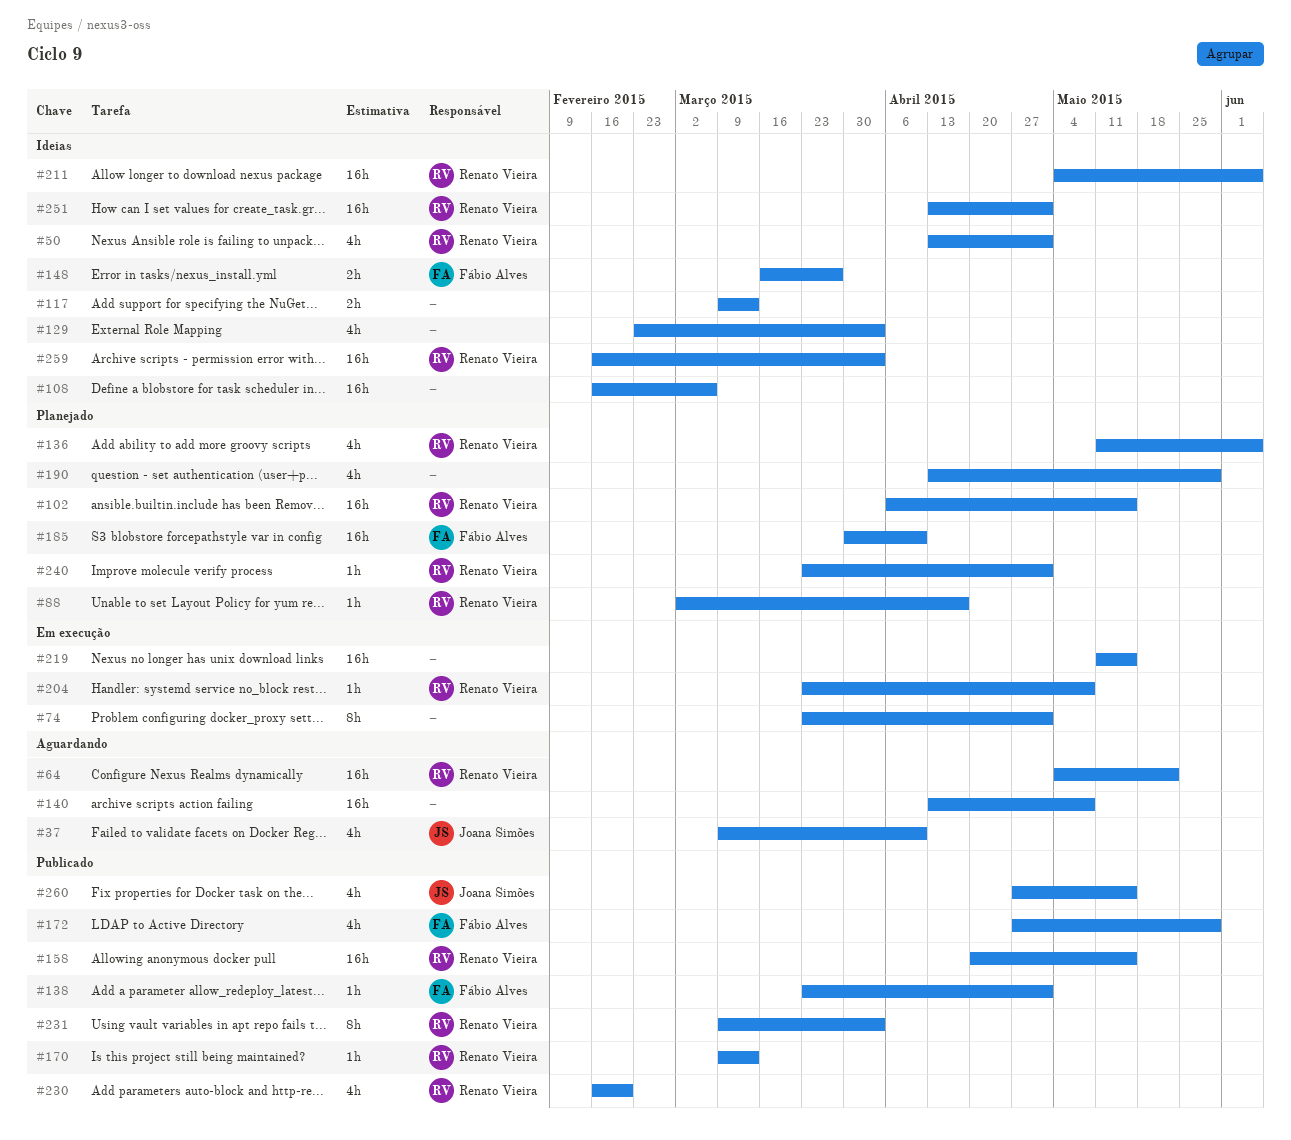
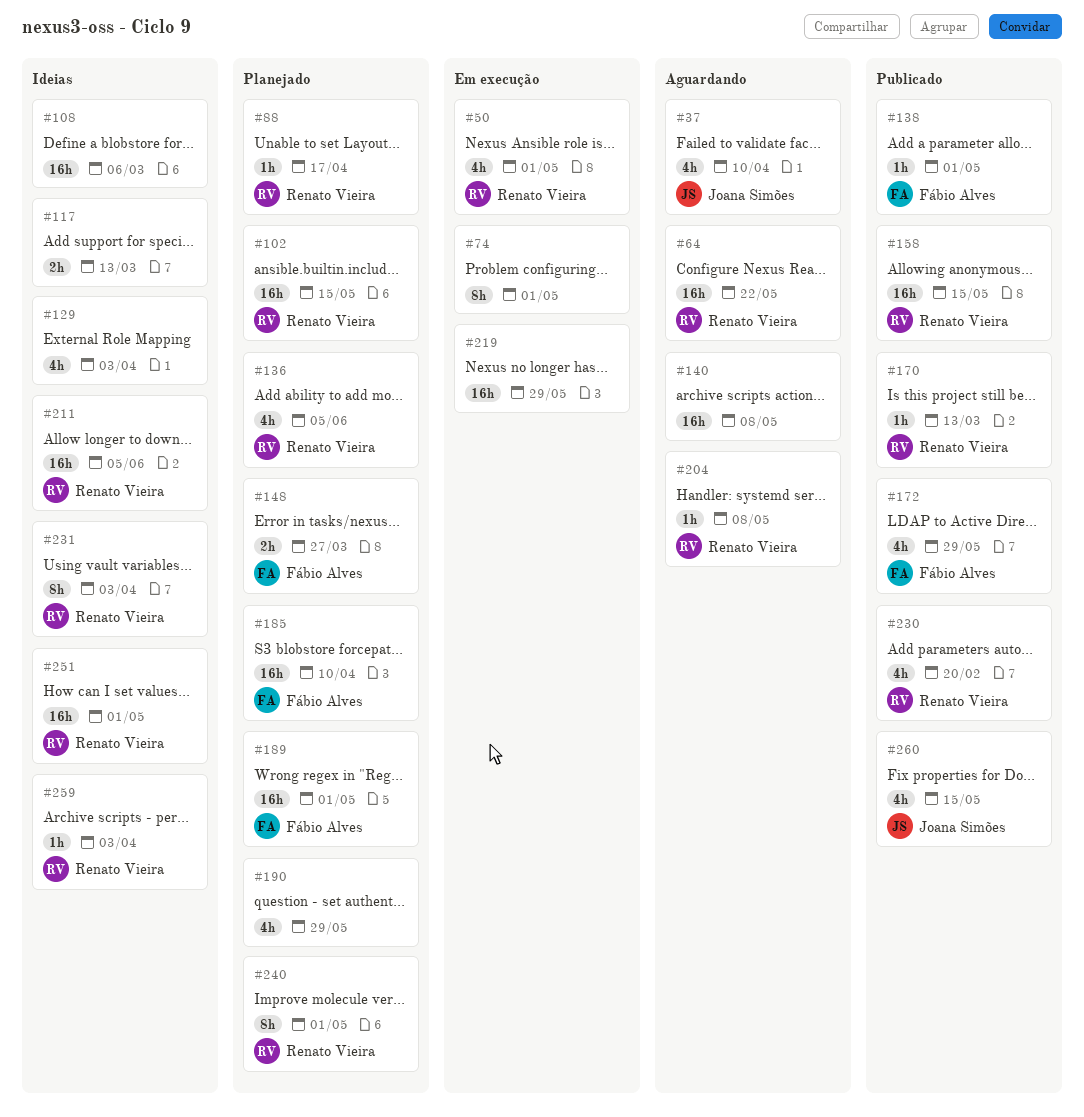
#50, status: Ideias -> Em execução
#148, status: Ideias -> Planejado
#189: none -> present
#204, status: Em execução -> Aguardando
#219, due: May 15 -> May 29
#231, status: Publicado -> Ideias
#240, estimate: 1h -> 8h
#259, estimate: 16h -> 1h

